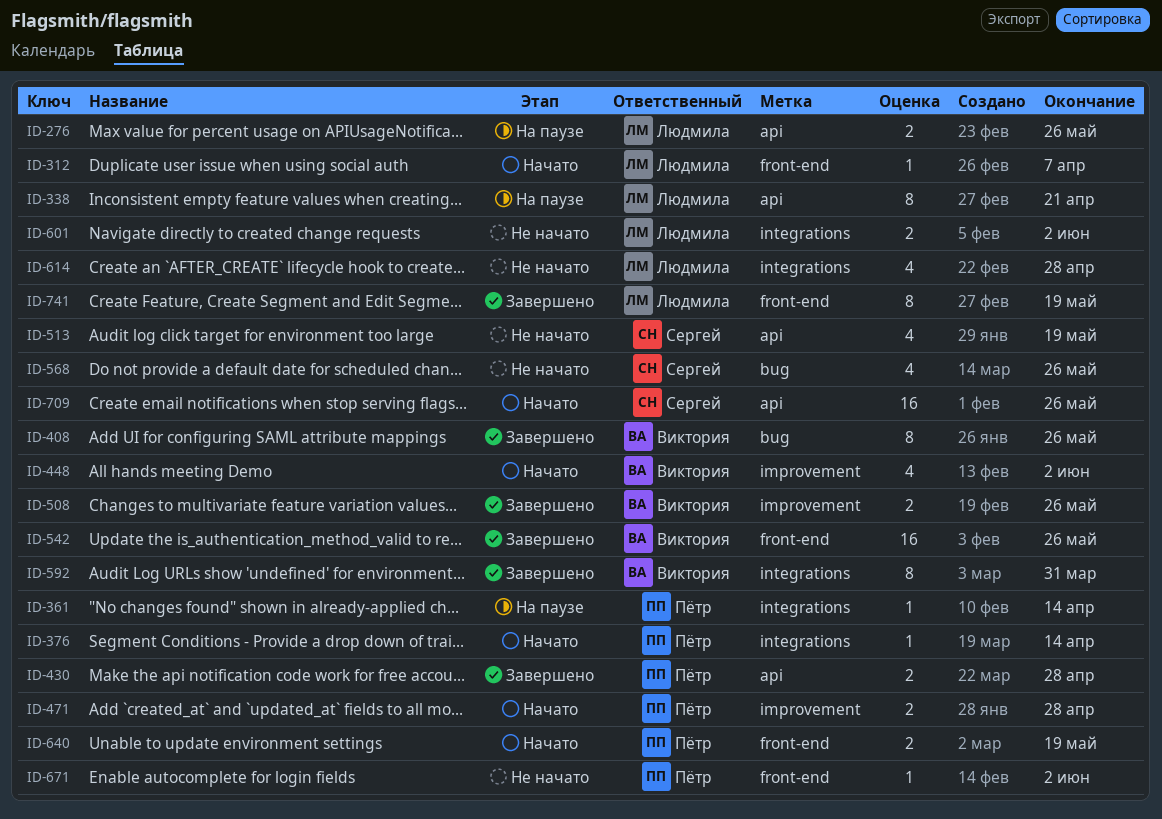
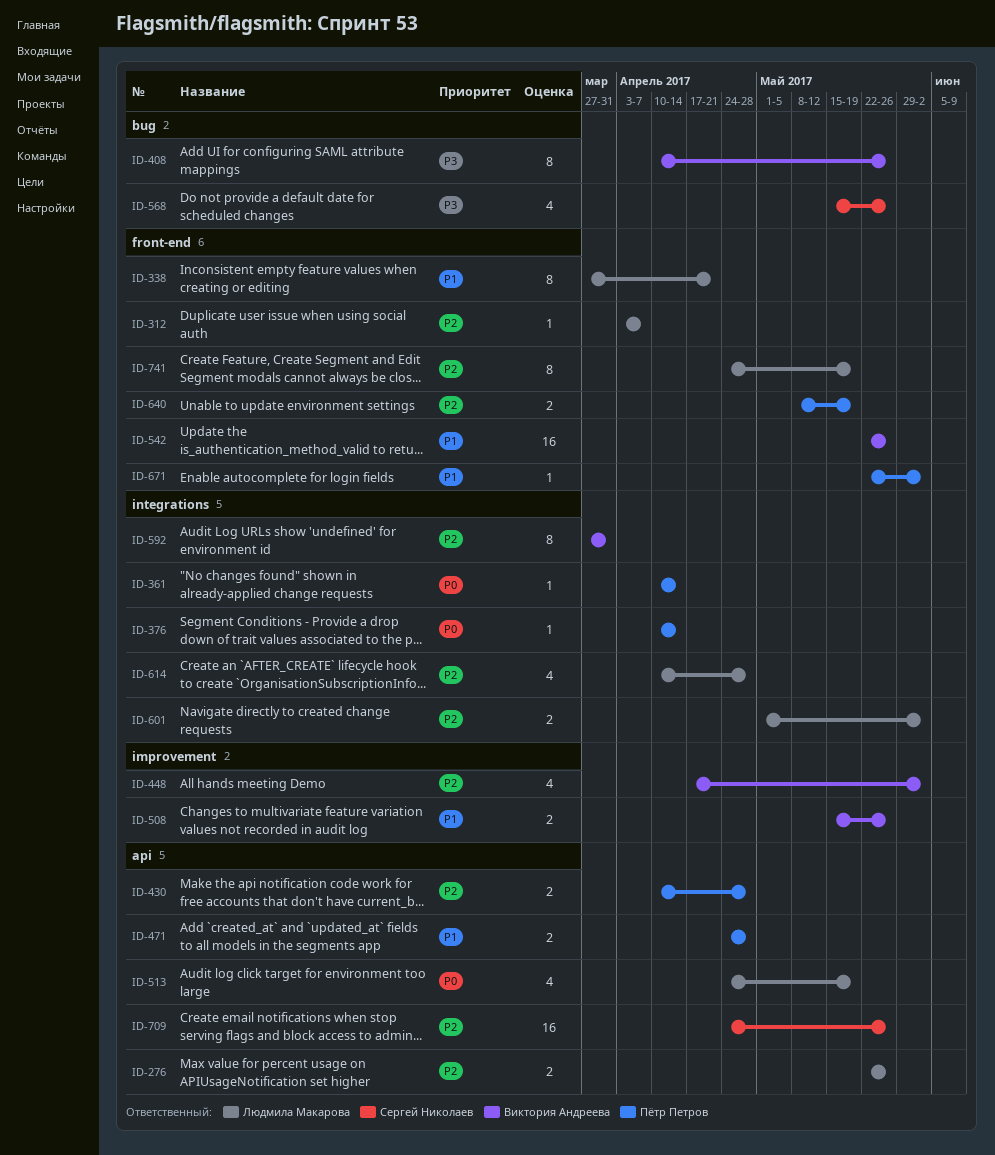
ID-338, label: api -> front-end
ID-471, label: improvement -> api
ID-513, owner: Сергей Николаев -> Людмила Макарова

